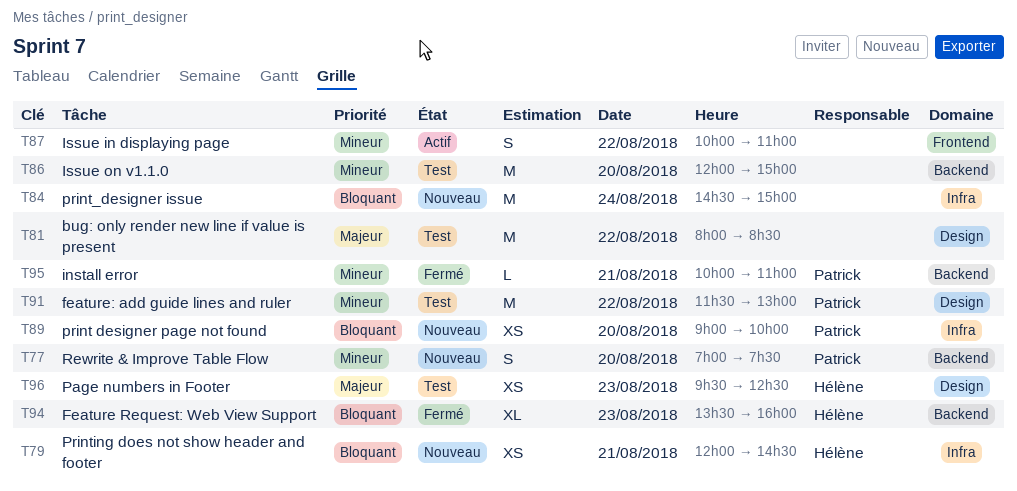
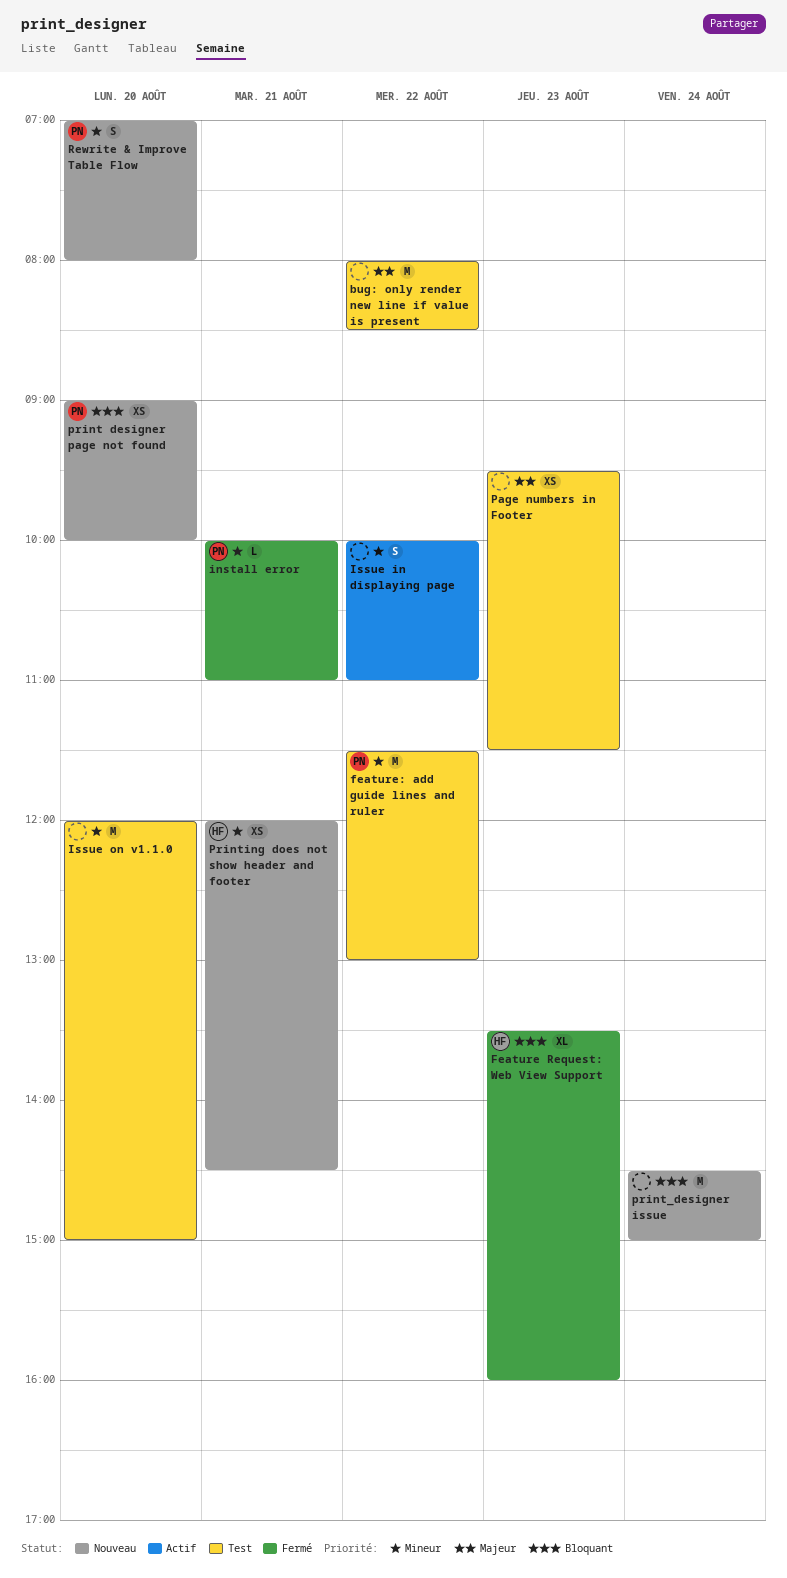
Page numbers in Footer, owner: Hélène -> none
Page numbers in Footer, ends: 12:30 -> 11:30
Printing does not show header and footer, priority: Bloquant -> Mineur
Rewrite & Improve Table Flow, ends: 07:30 -> 08:00

